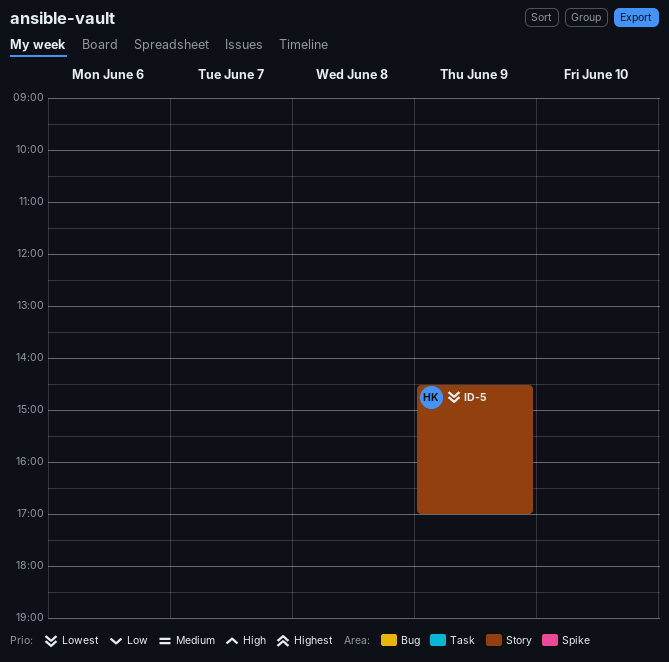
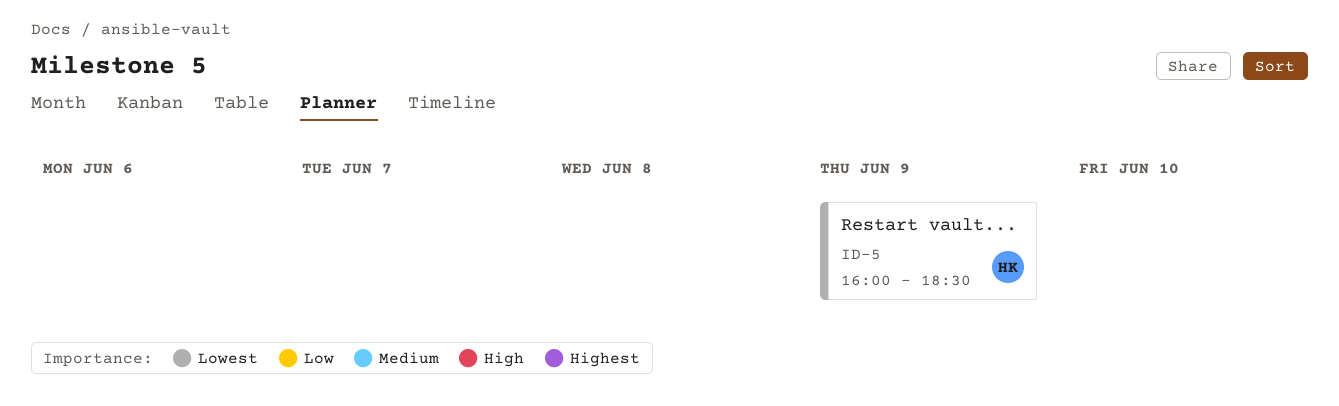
ID-5, begins: 14:30 -> 16:00
ID-5, ends: 17:00 -> 18:30

